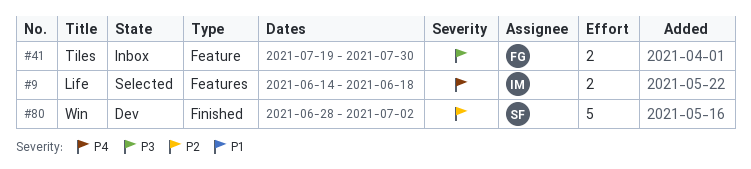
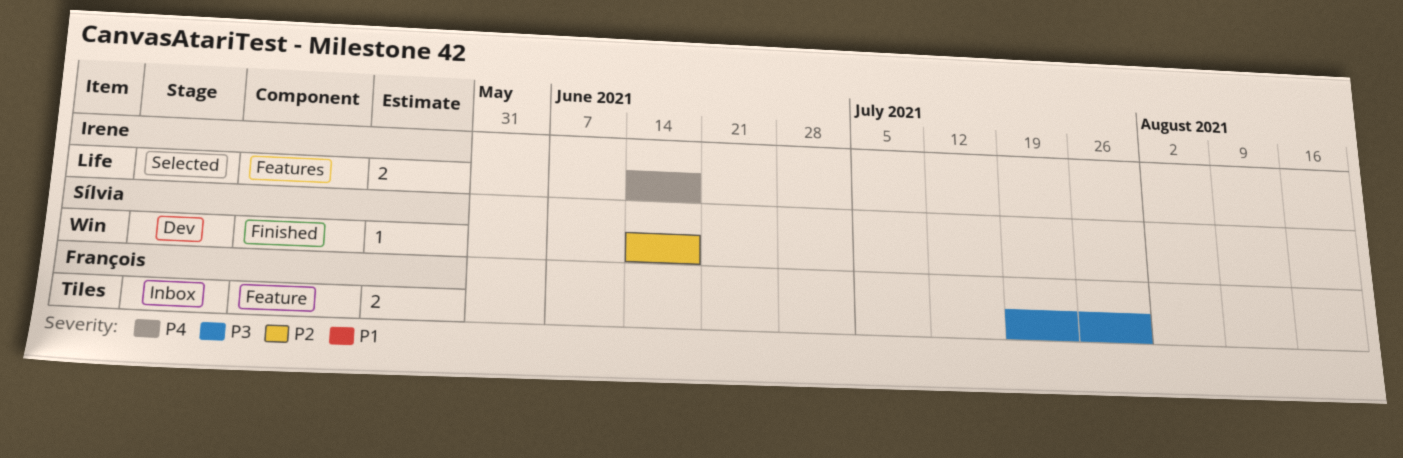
Win, estimate: 5 -> 1
Win, start: Jun 28 -> Jun 14
Win, due: Jul 2 -> Jun 18

